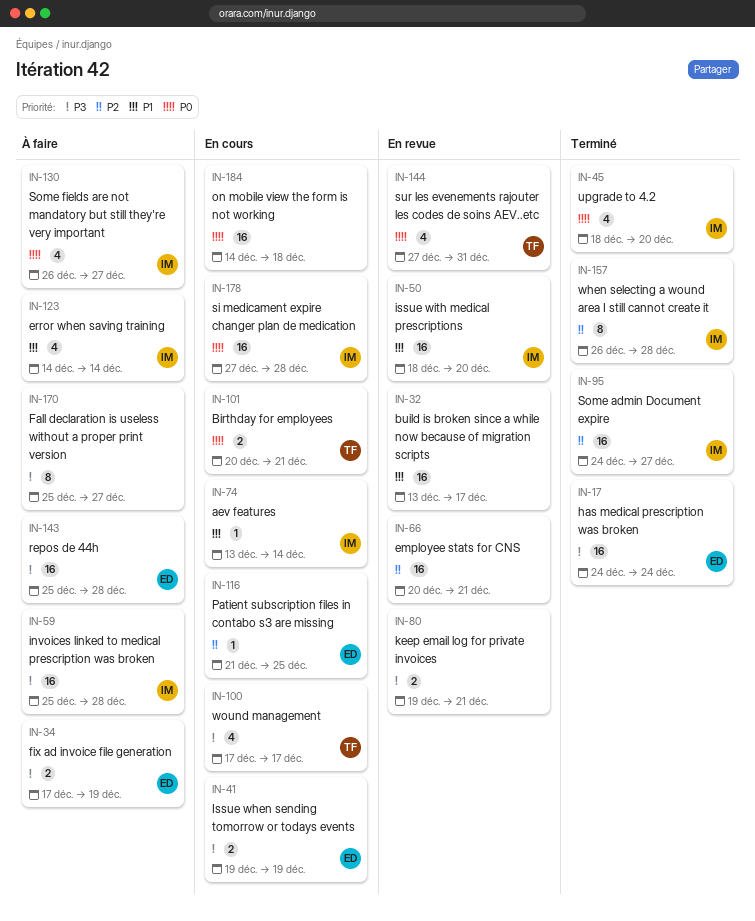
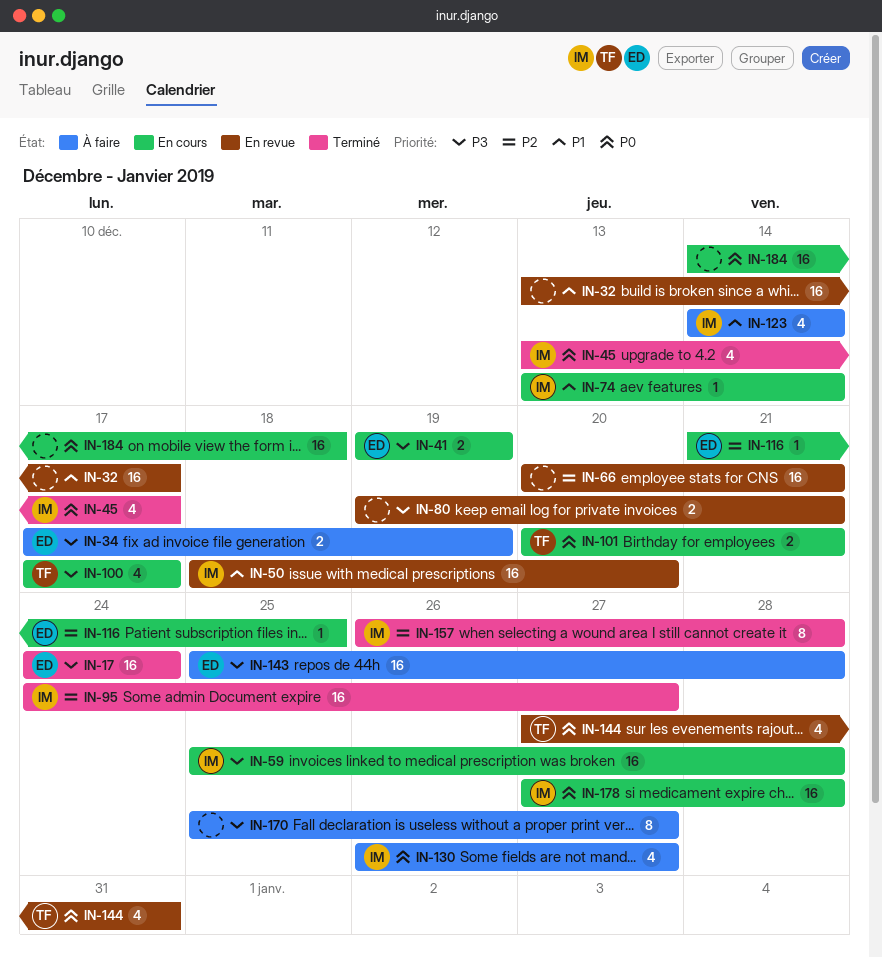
IN-45, start: Dec 18 -> Dec 13
IN-45, due: Dec 20 -> Dec 17
IN-59, status: À faire -> En cours

